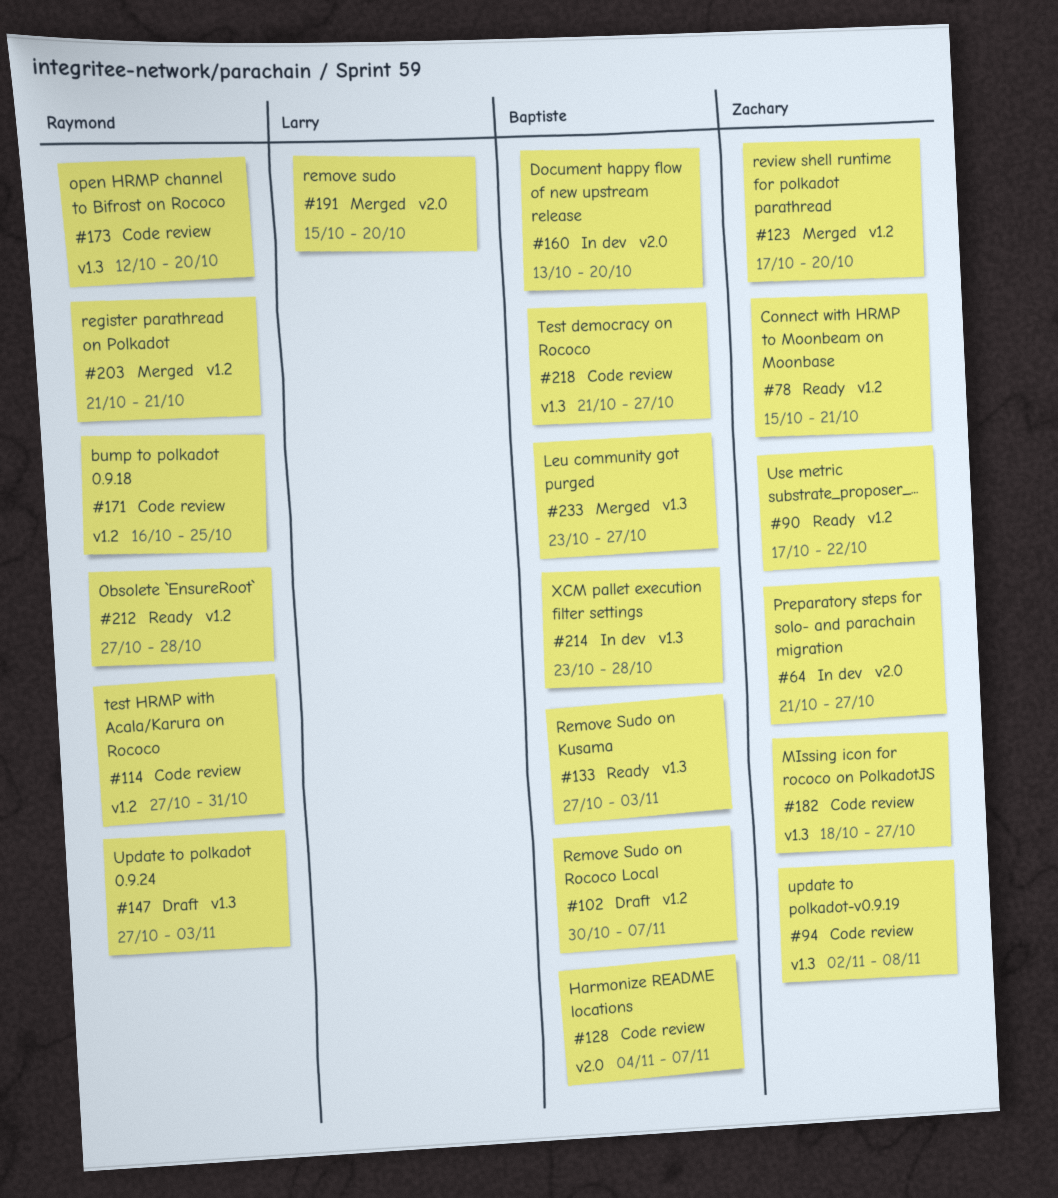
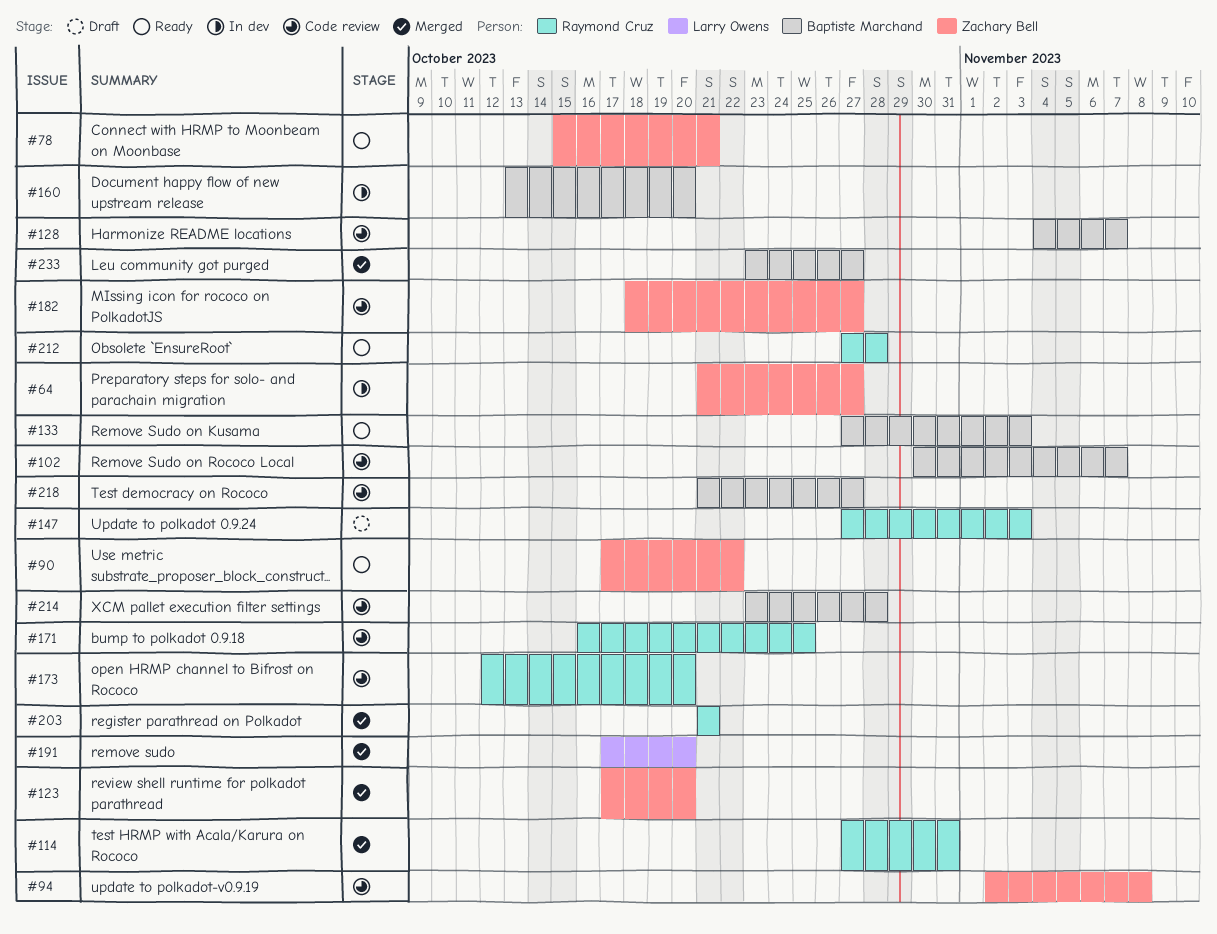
#102, status: Draft -> Code review
#114, status: Code review -> Merged
#191, start: Oct 15 -> Oct 17
#214, status: In dev -> Code review

